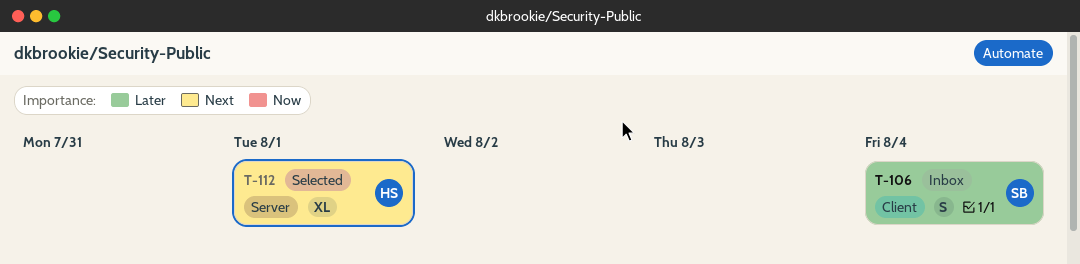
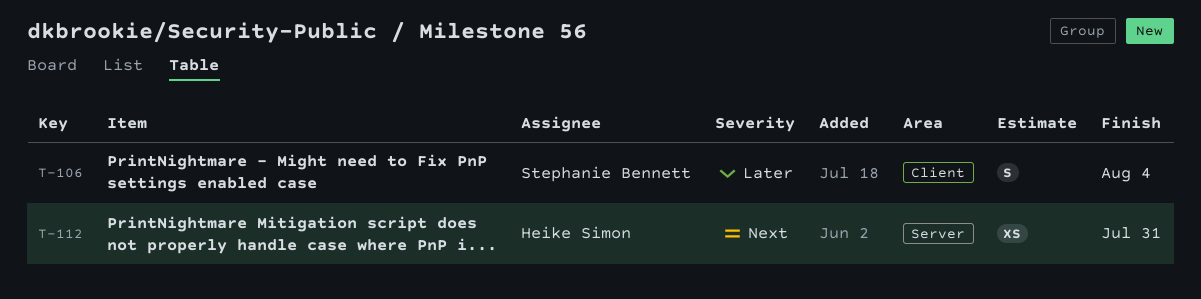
T-112, estimate: XL -> XS
T-112, due: Aug 1 -> Jul 31

